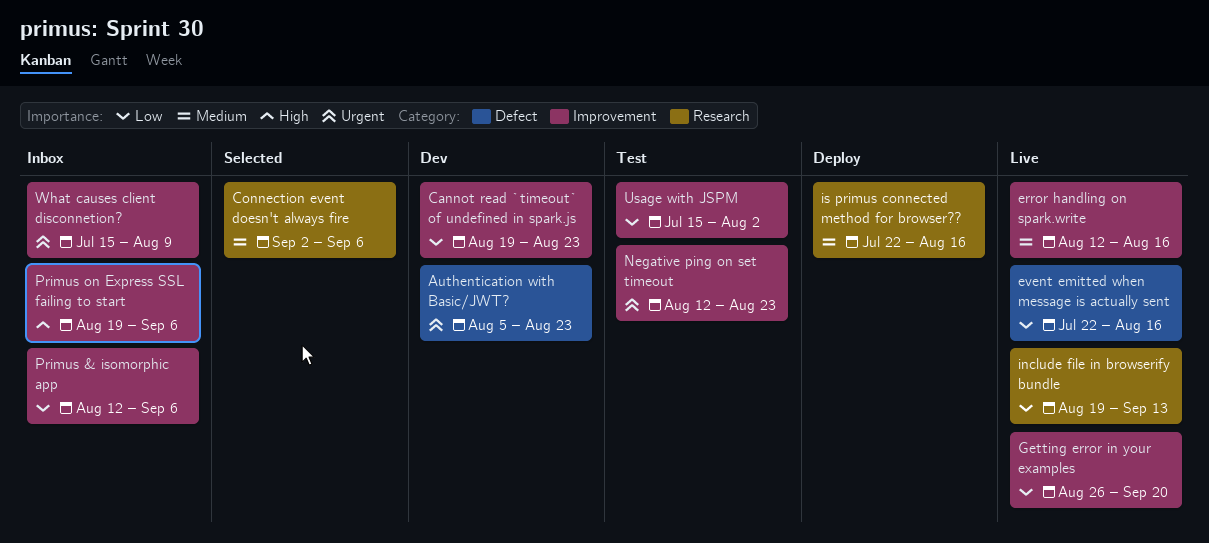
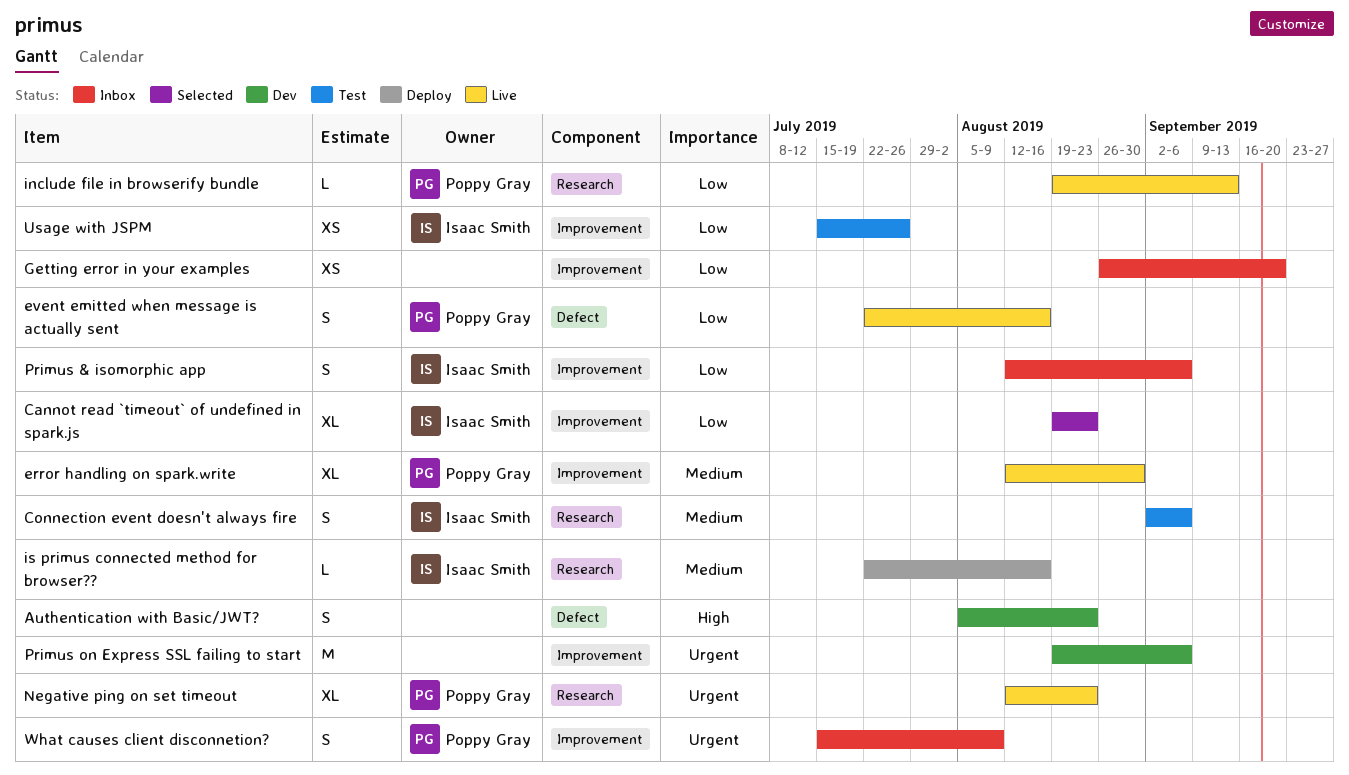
Authentication with Basic/JWT?, priority: Urgent -> High
Cannot read `timeout` of undefined in spark.js, status: Dev -> Selected
Connection event doesn't always fire, status: Selected -> Test
error handling on spark.write, due: Aug 16 -> Aug 30
Getting error in your examples, status: Live -> Inbox
Negative ping on set timeout, status: Test -> Live
Negative ping on set timeout, label: Improvement -> Research
Primus on Express SSL failing to start, status: Inbox -> Dev
Primus on Express SSL failing to start, priority: High -> Urgent
Usage with JSPM, due: Aug 2 -> Jul 26

